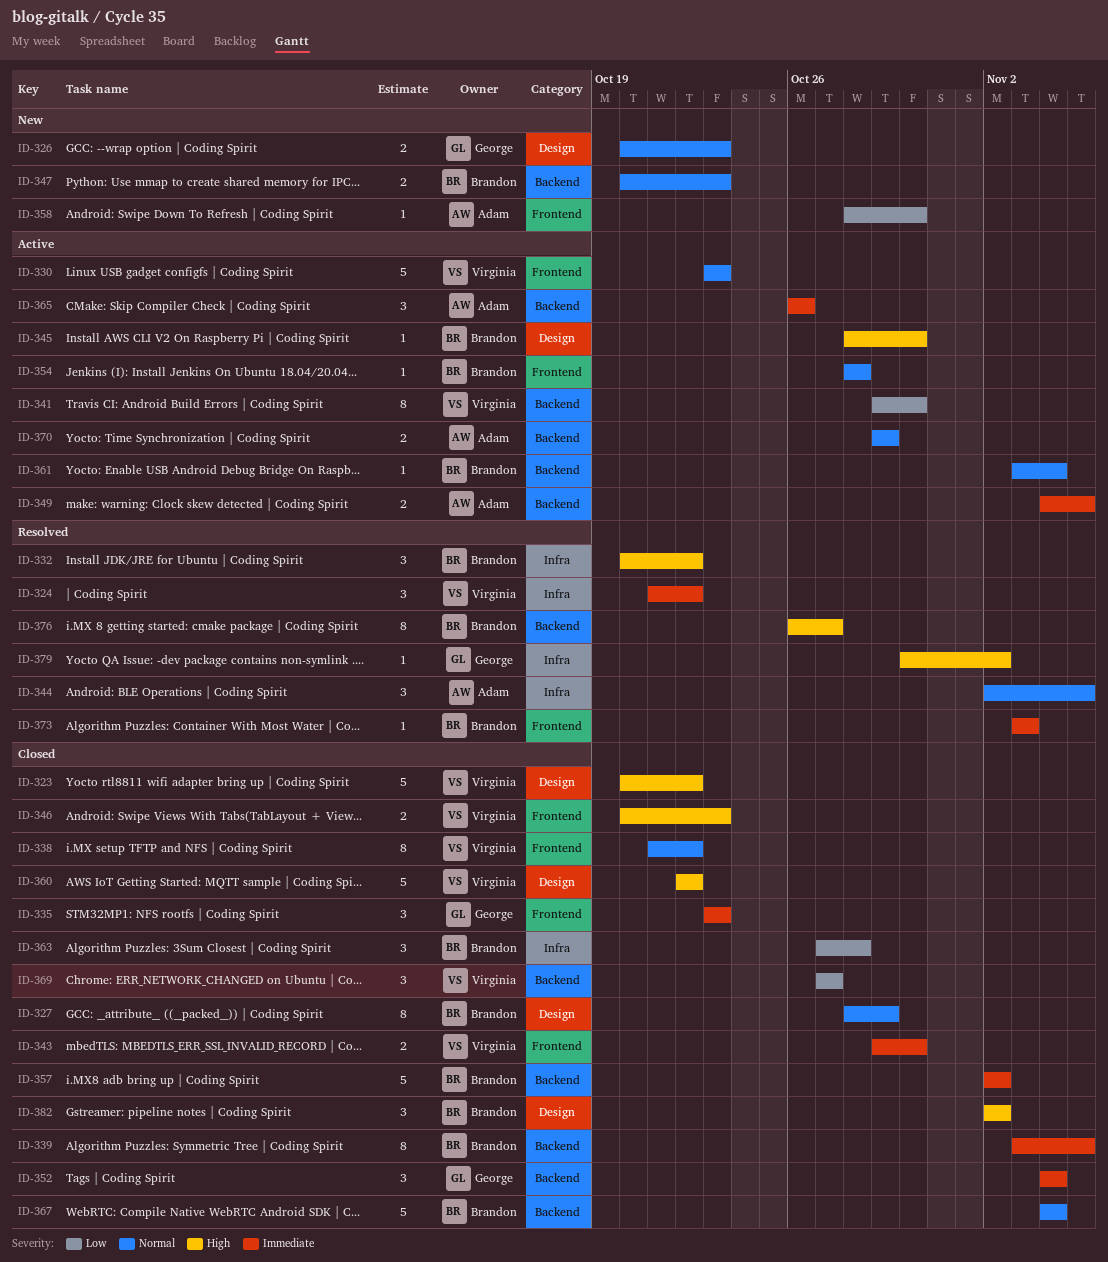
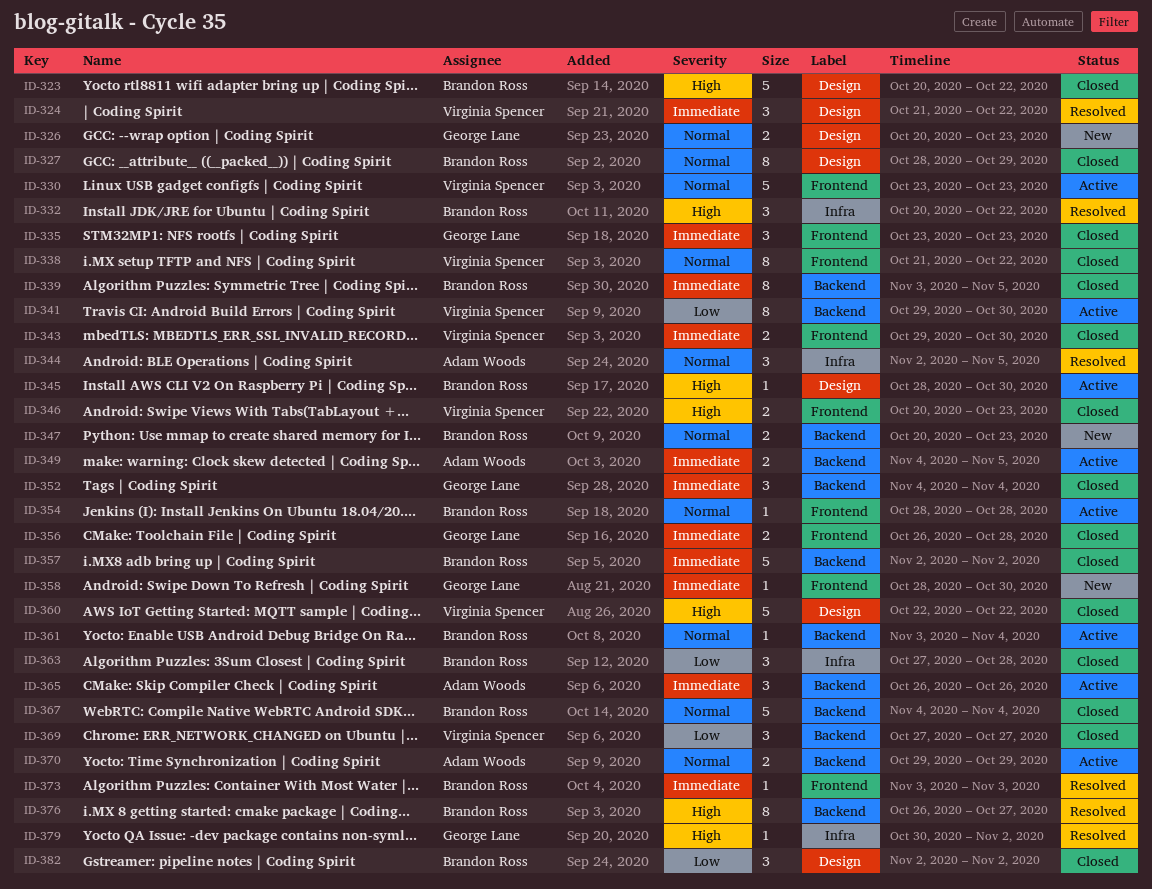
ID-323, owner: Virginia Spencer -> Brandon Ross
ID-324, label: Infra -> Design
ID-356: none -> present
ID-358, owner: Adam Woods -> George Lane
ID-358, priority: Low -> Immediate
ID-382, priority: High -> Low

